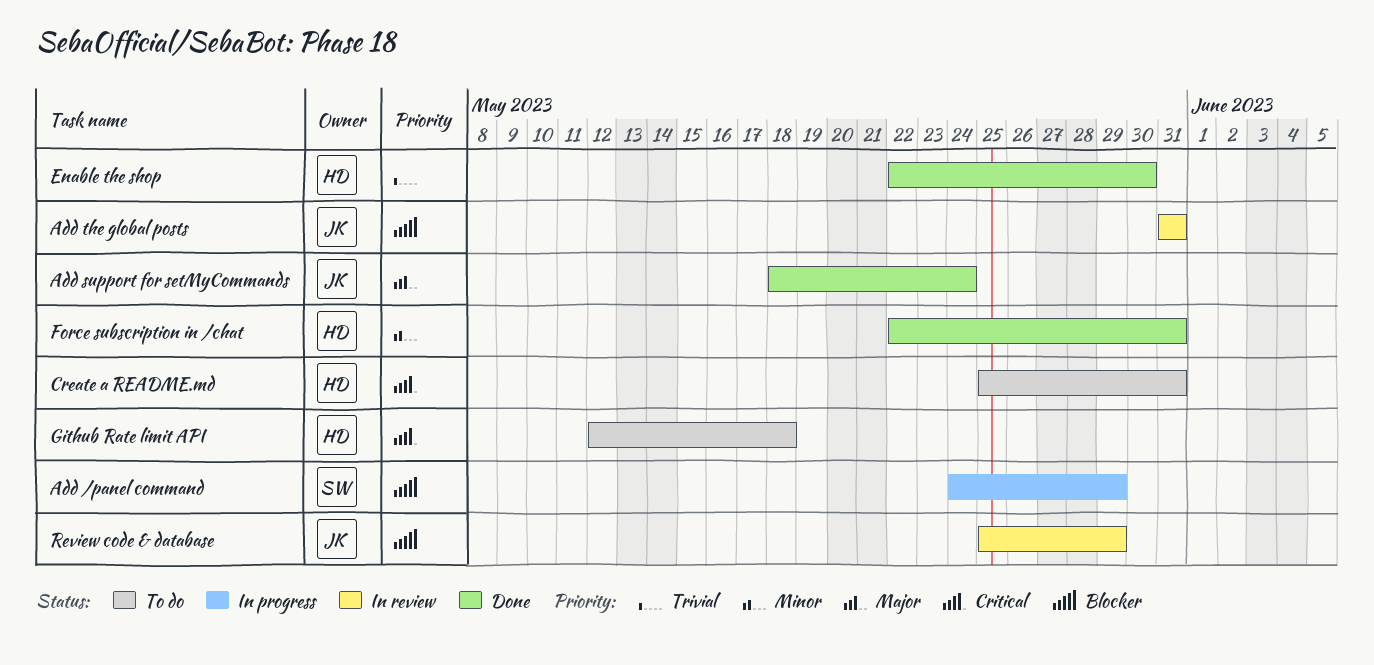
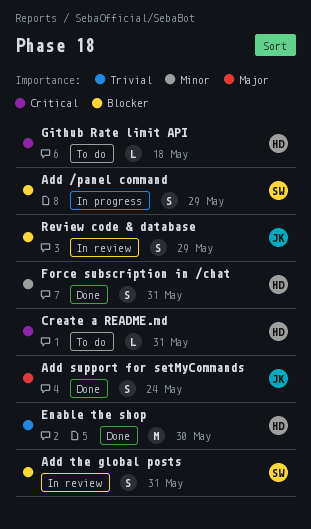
Add the global posts, owner: JK -> SW

